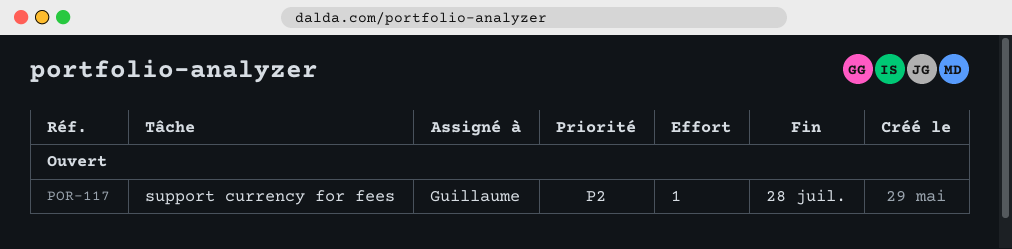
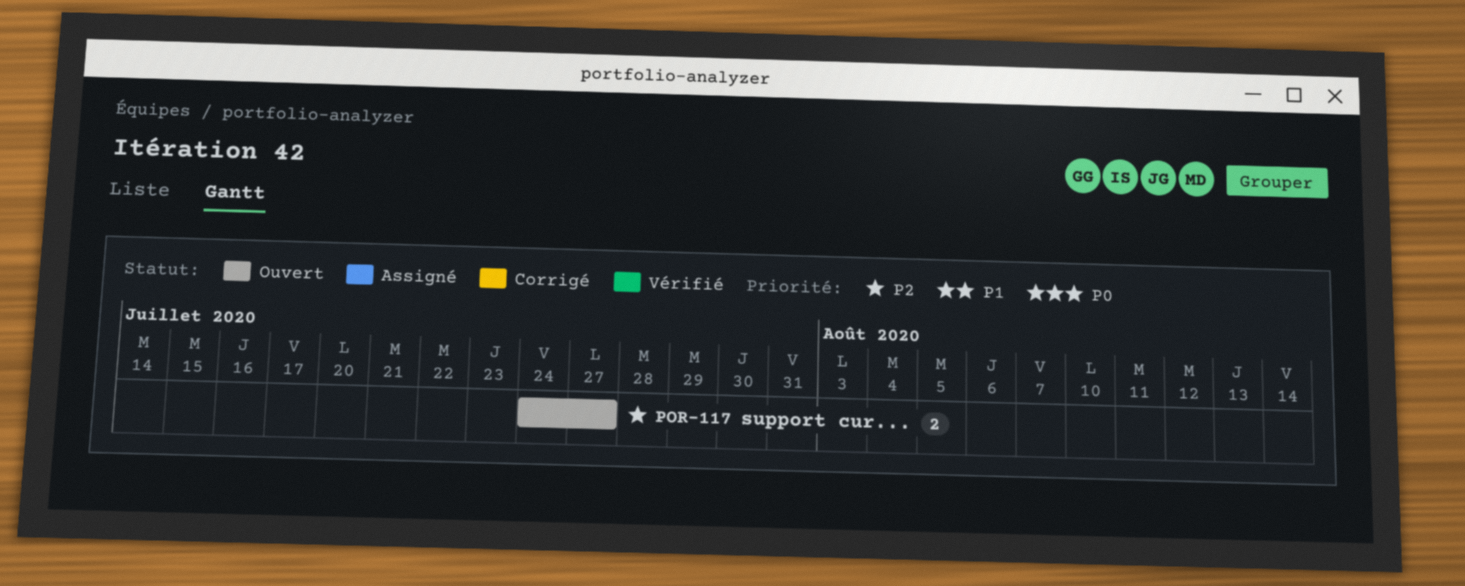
POR-117, estimate: 1 -> 2
POR-117, due: Jul 28 -> Jul 27

